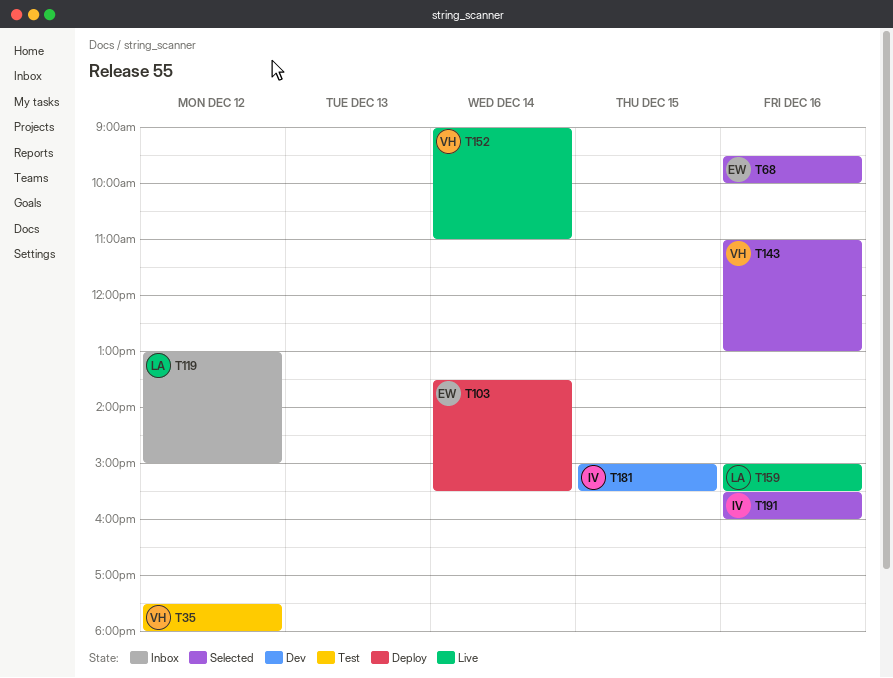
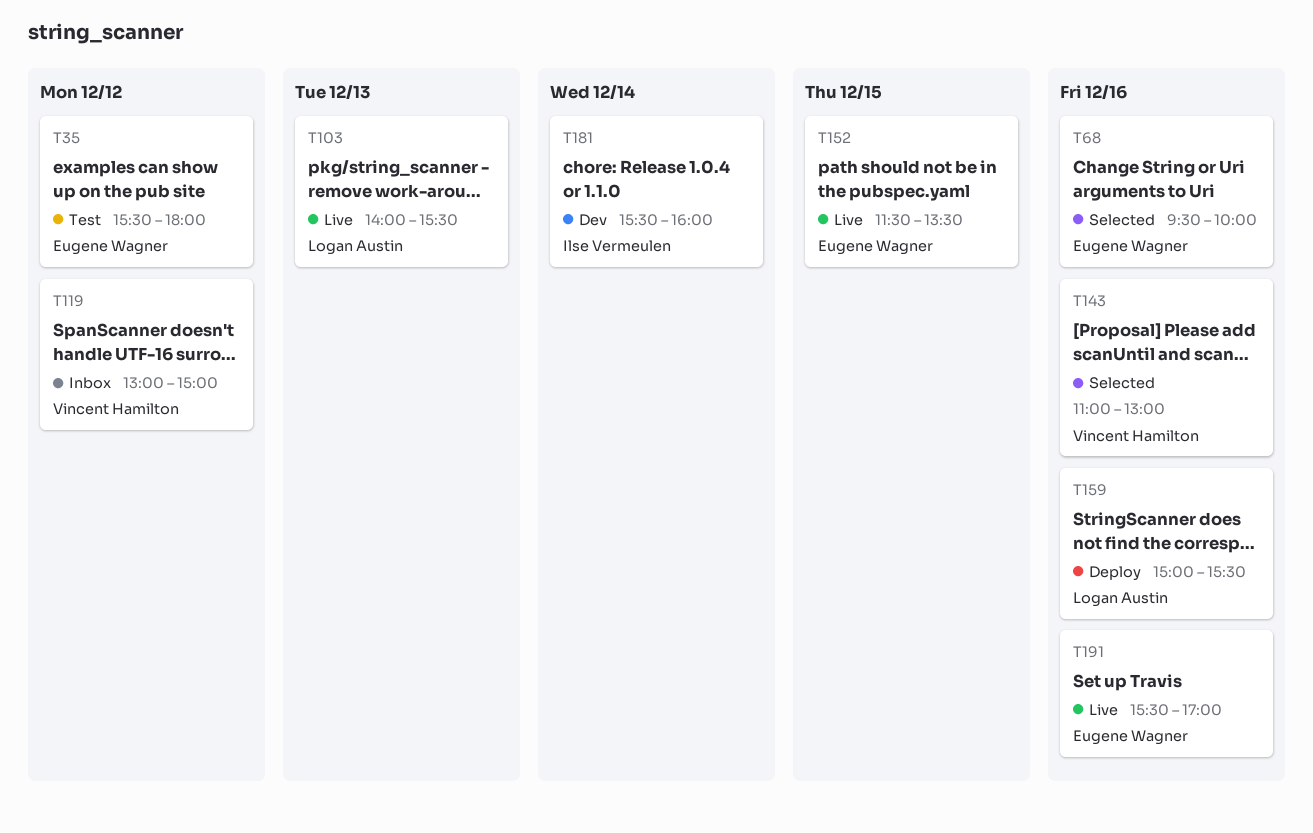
T35, owner: Vincent Hamilton -> Eugene Wagner
T35, begins: 17:30 -> 15:30
T103, status: Deploy -> Live
T103, owner: Eugene Wagner -> Logan Austin
T103, day: Dec 14 -> Dec 13
T103, begins: 13:30 -> 14:00
T119, owner: Logan Austin -> Vincent Hamilton
T152, owner: Vincent Hamilton -> Eugene Wagner
T152, day: Dec 14 -> Dec 15
T152, begins: 09:00 -> 11:30
T152, ends: 11:00 -> 13:30
T159, status: Live -> Deploy
T181, day: Dec 15 -> Dec 14
T181, begins: 15:00 -> 15:30
T181, ends: 15:30 -> 16:00
T191, status: Selected -> Live
T191, owner: Ilse Vermeulen -> Eugene Wagner
T191, ends: 16:00 -> 17:00

